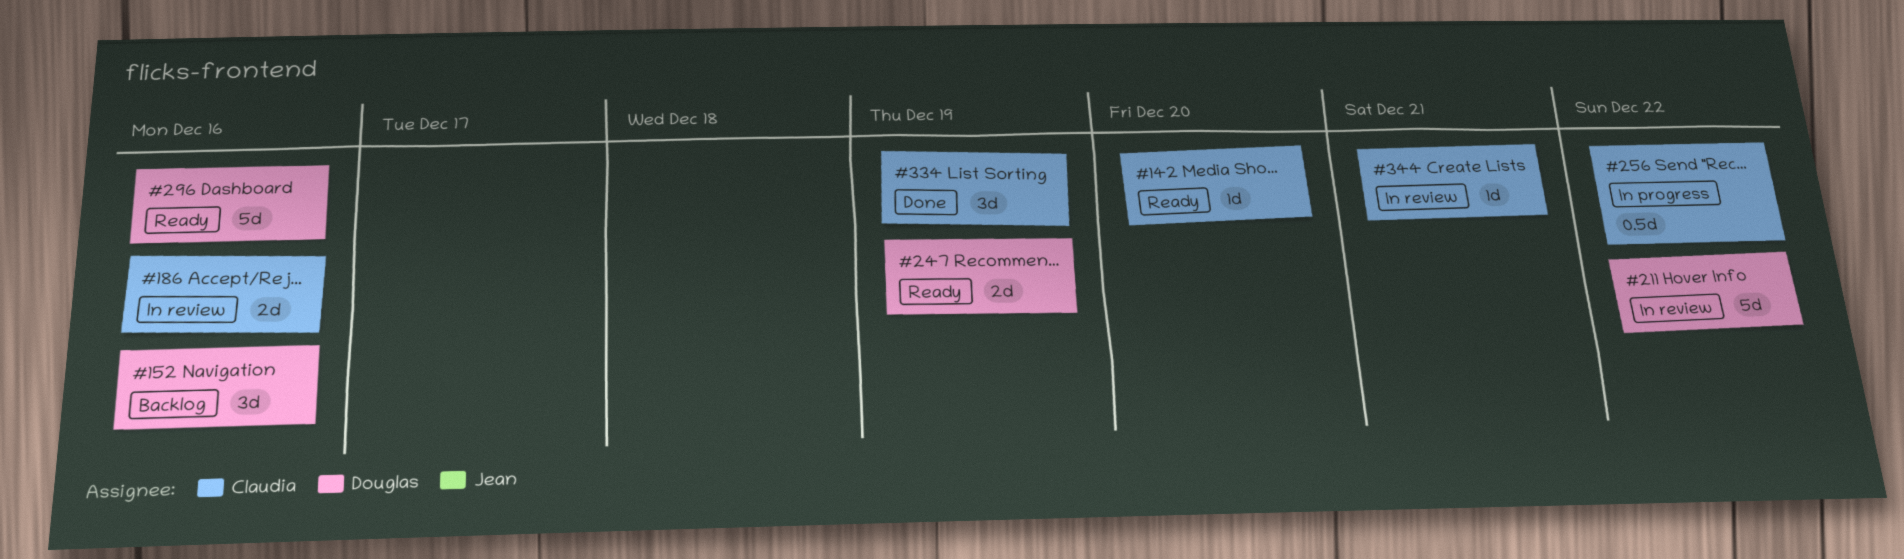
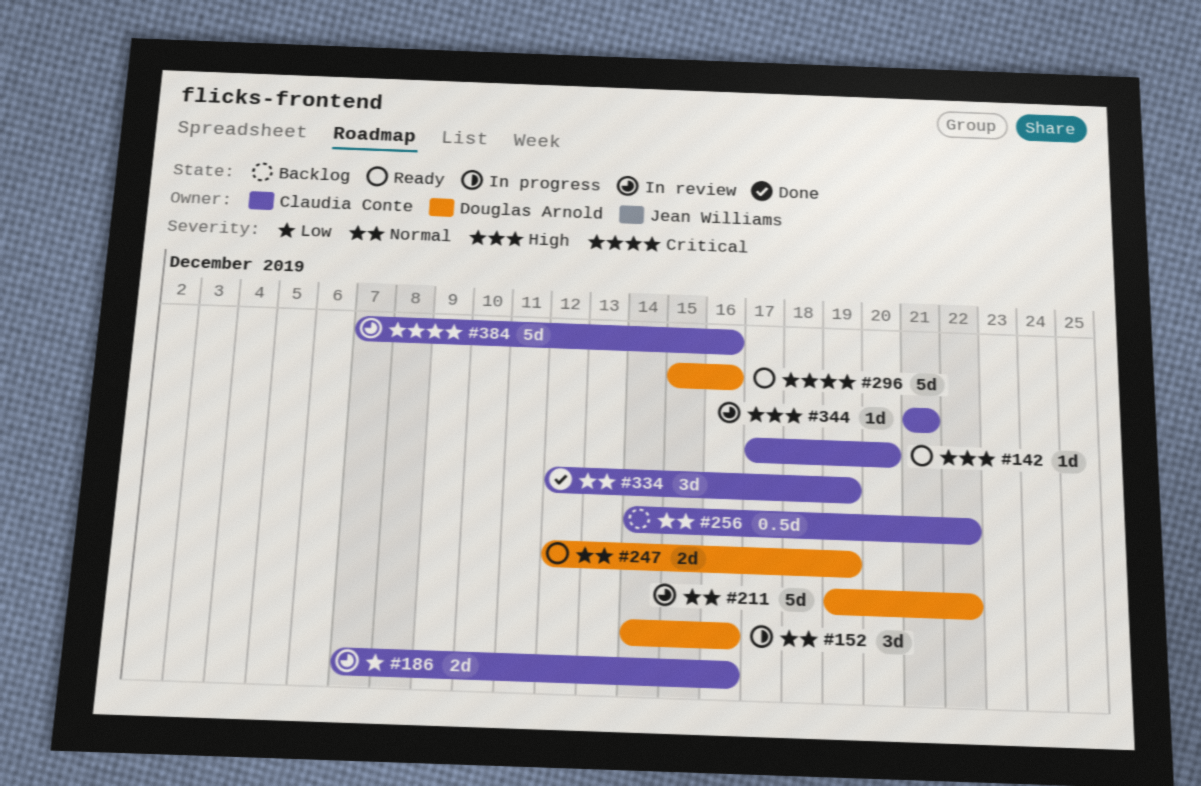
#152, status: Backlog -> In progress
#256, status: In progress -> Backlog
#384: none -> present

